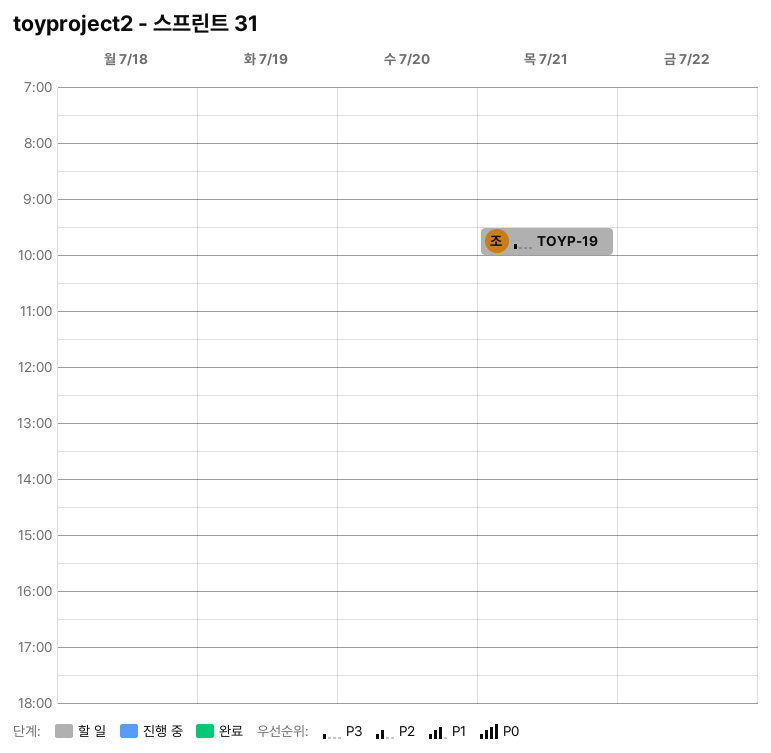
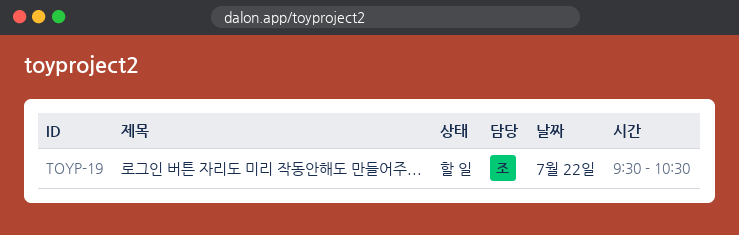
TOYP-19, day: Jul 21 -> Jul 22
TOYP-19, ends: 10:00 -> 10:30

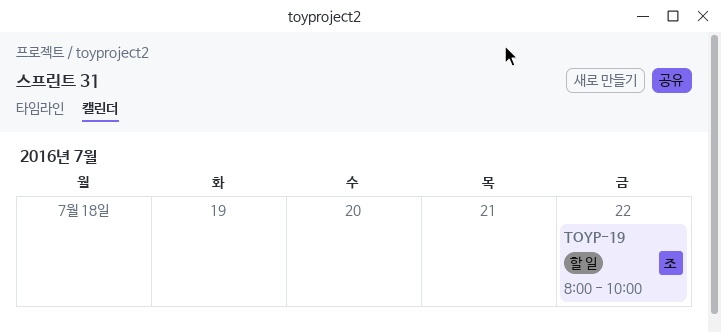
TOYP-19, begins: 09:30 -> 08:00
TOYP-19, ends: 10:30 -> 10:00

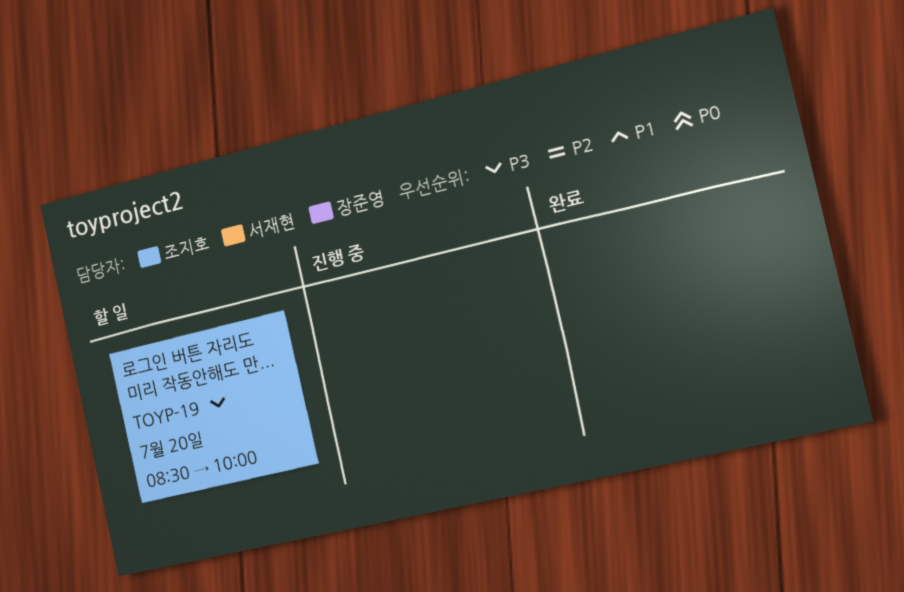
TOYP-19, day: Jul 22 -> Jul 20
TOYP-19, begins: 08:00 -> 08:30

